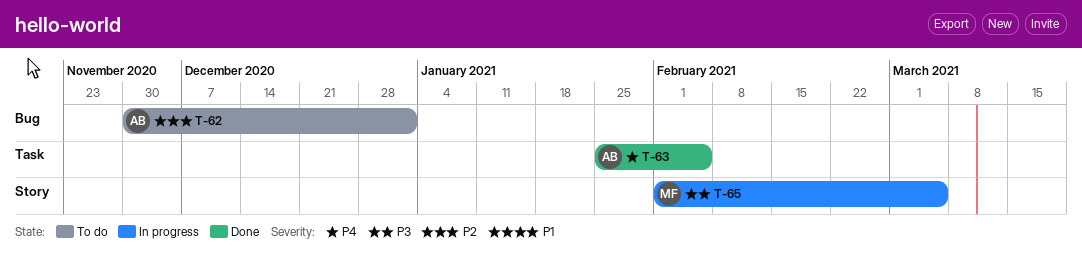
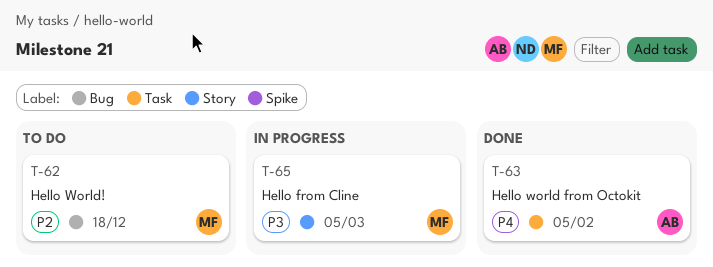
T-62, owner: AB -> MF
T-62, due: Jan 1 -> Dec 18

